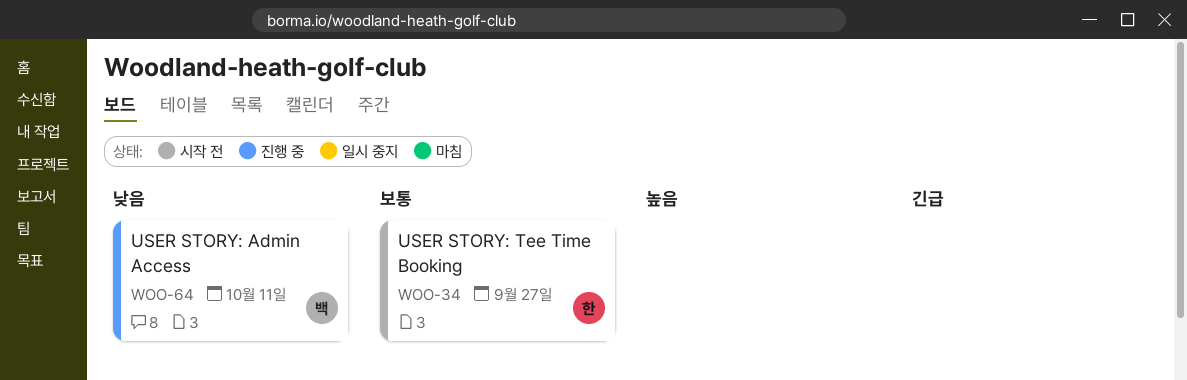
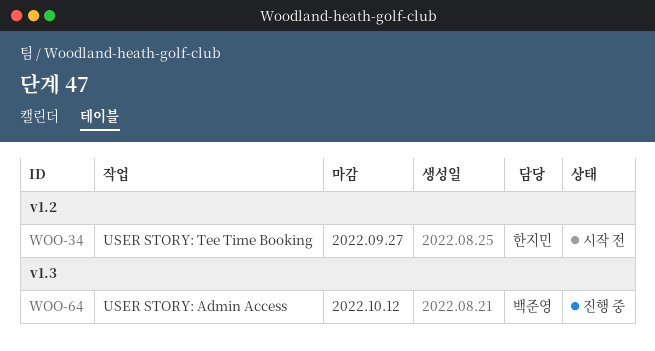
WOO-64, due: Oct 11 -> Oct 12

